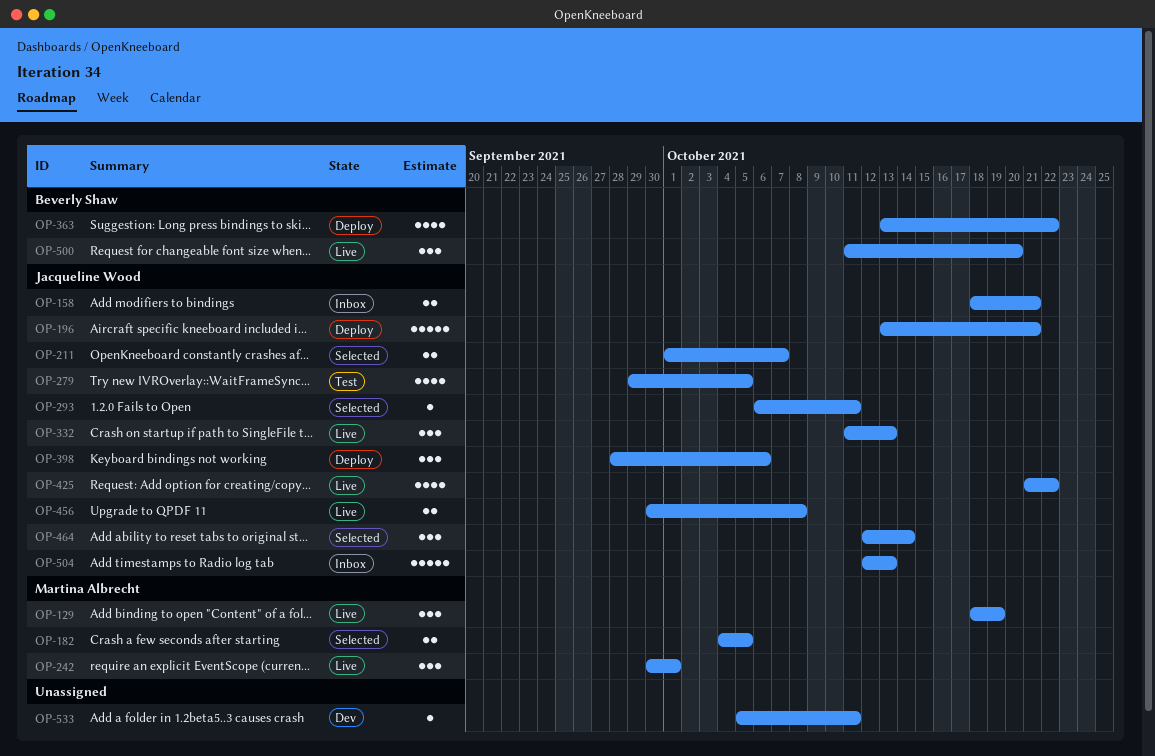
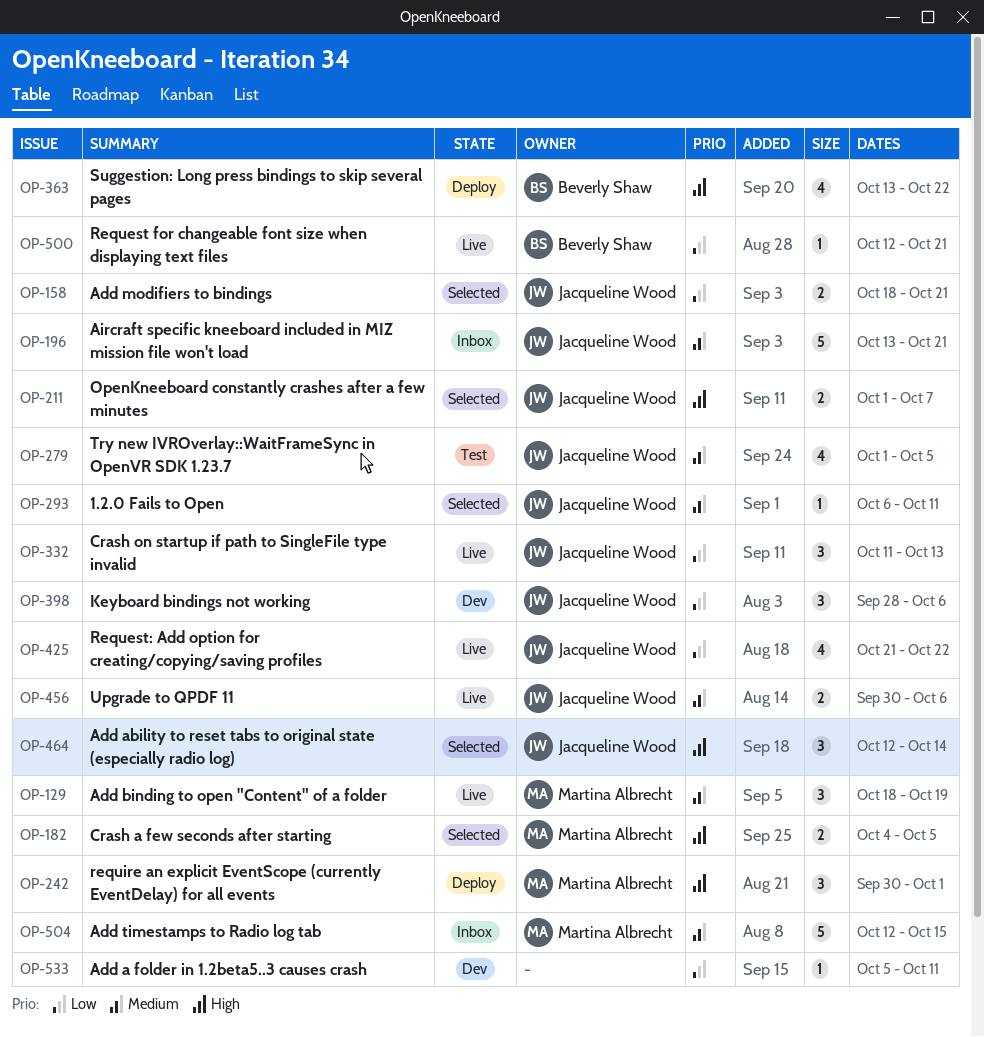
OP-158, status: Inbox -> Selected
OP-196, status: Deploy -> Inbox
OP-242, status: Live -> Deploy
OP-279, start: Sep 29 -> Oct 1
OP-398, status: Deploy -> Dev
OP-456, due: Oct 8 -> Oct 6
OP-500, estimate: 3 -> 1
OP-500, start: Oct 11 -> Oct 12
OP-500, due: Oct 20 -> Oct 21
OP-504, owner: Jacqueline Wood -> Martina Albrecht
OP-504, due: Oct 13 -> Oct 15

